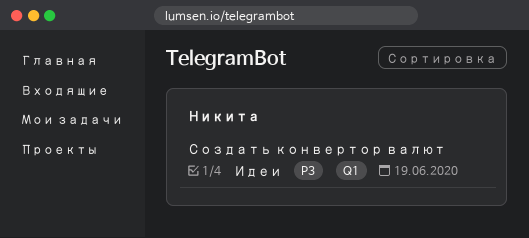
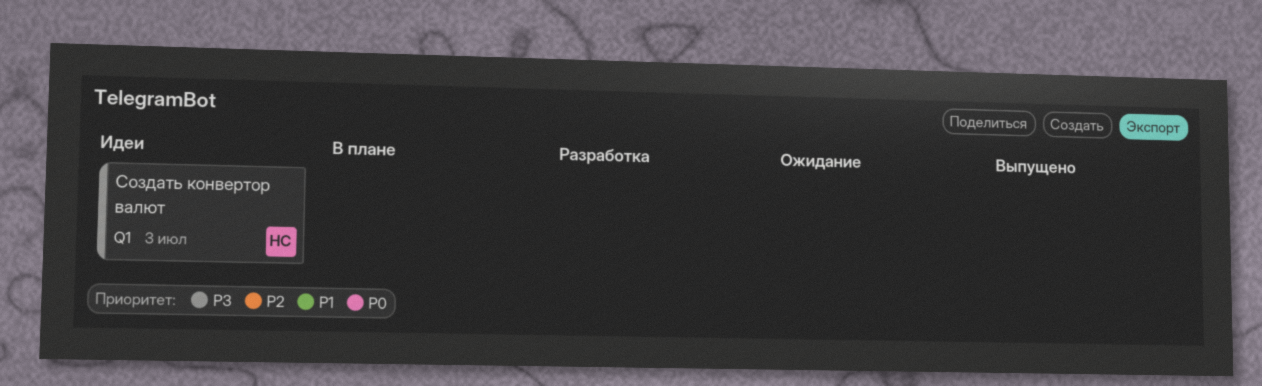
Создать конвертор валют, due: Jun 19 -> Jul 3

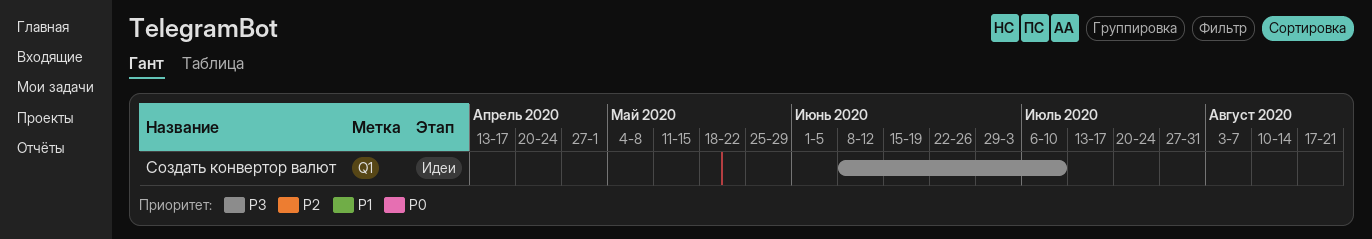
Создать конвертор валют, due: Jul 3 -> Jul 10

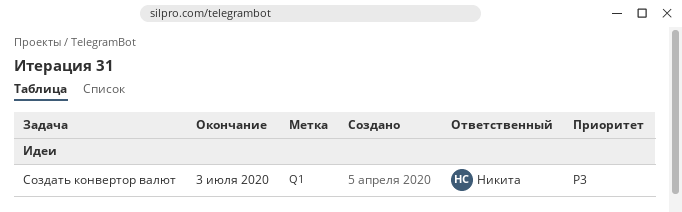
Создать конвертор валют, due: Jul 10 -> Jul 3

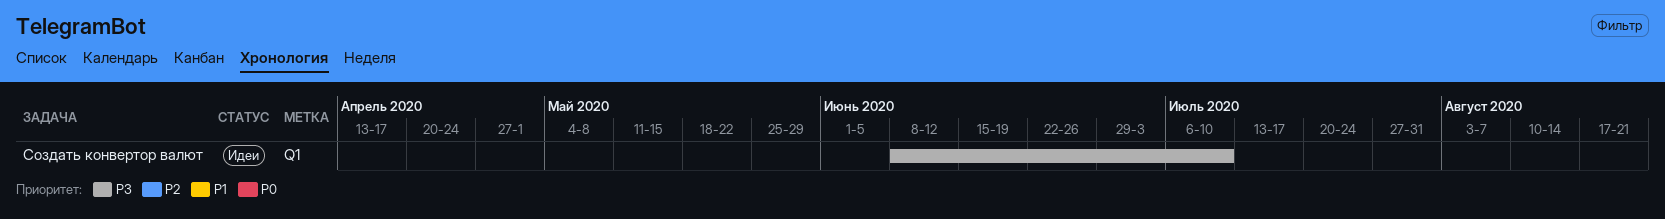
Создать конвертор валют, due: Jul 3 -> Jul 10

